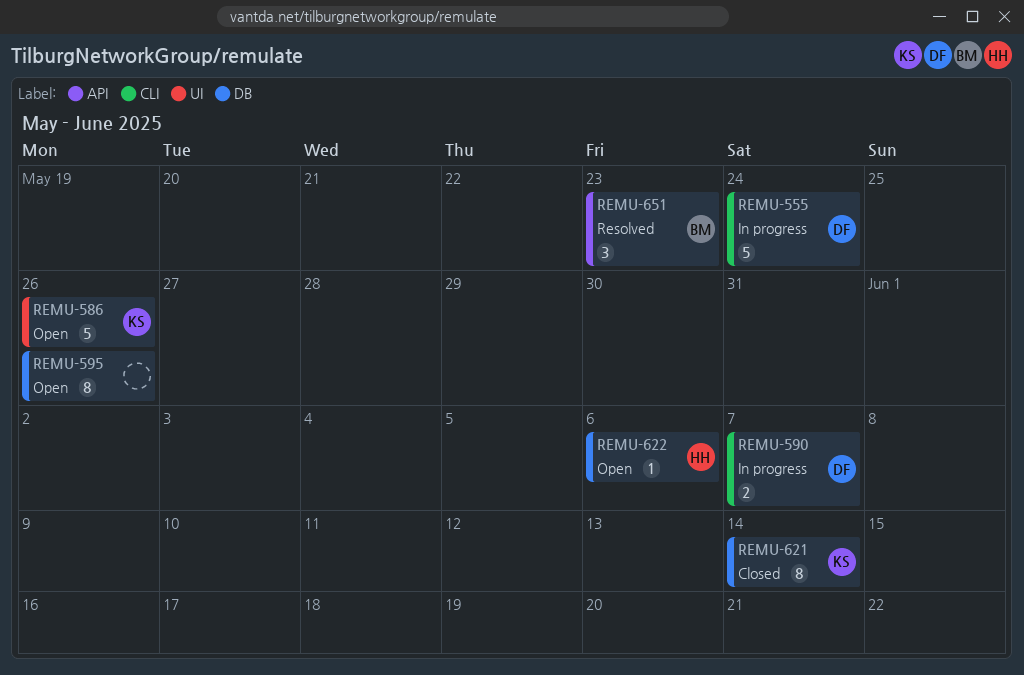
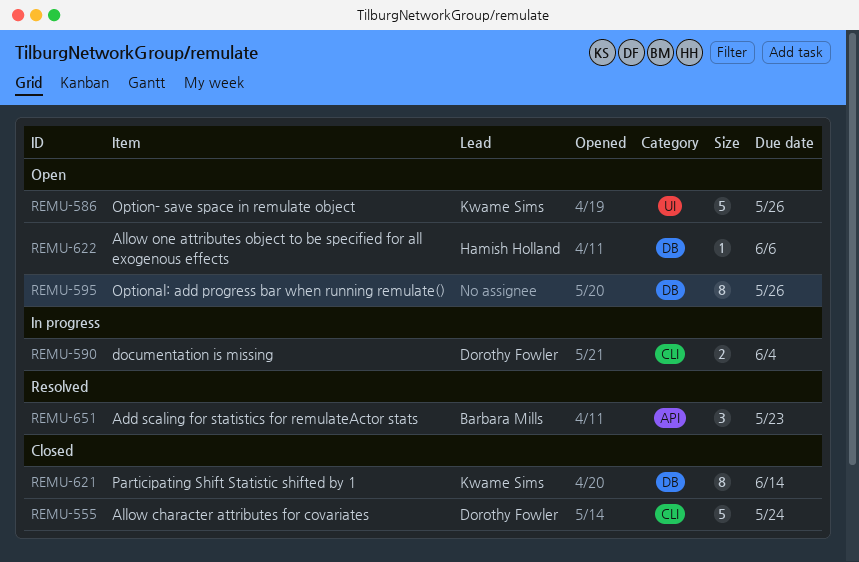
REMU-555, status: In progress -> Closed
REMU-590, due: Jun 7 -> Jun 4

